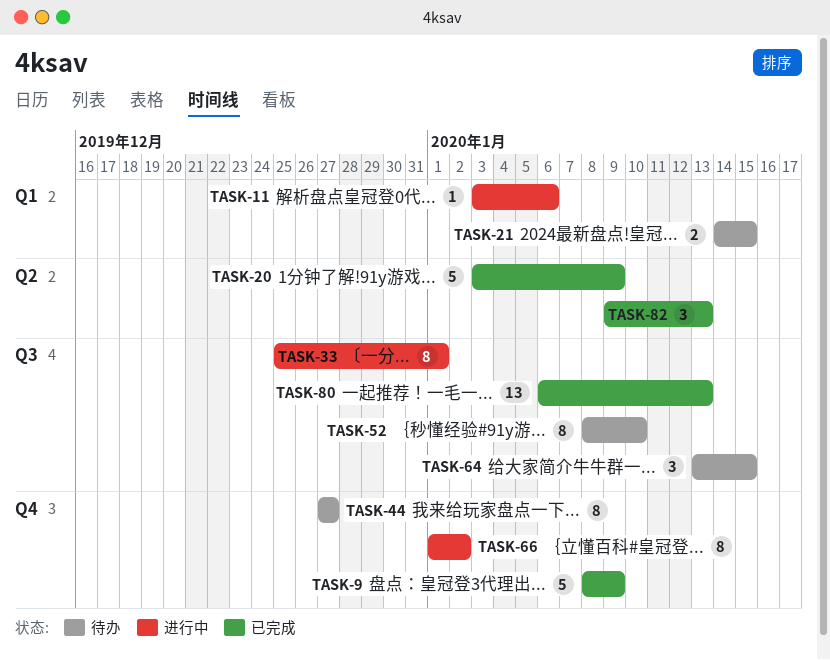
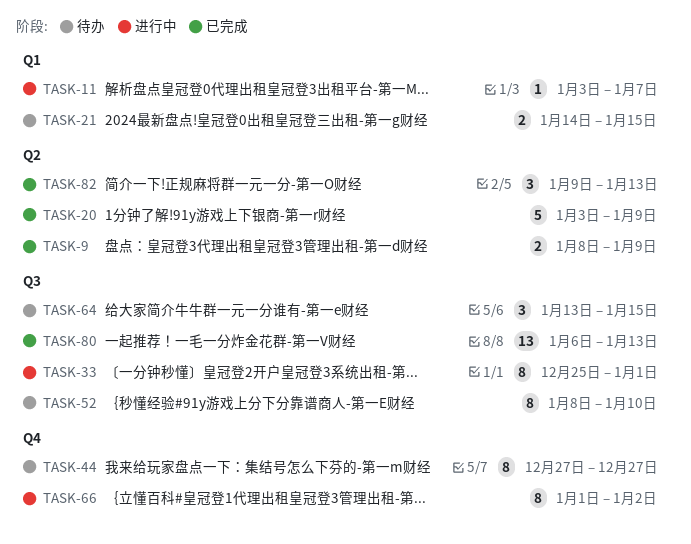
TASK-9, label: Q4 -> Q2
TASK-9, estimate: 5 -> 2
TASK-11, due: Jan 6 -> Jan 7

